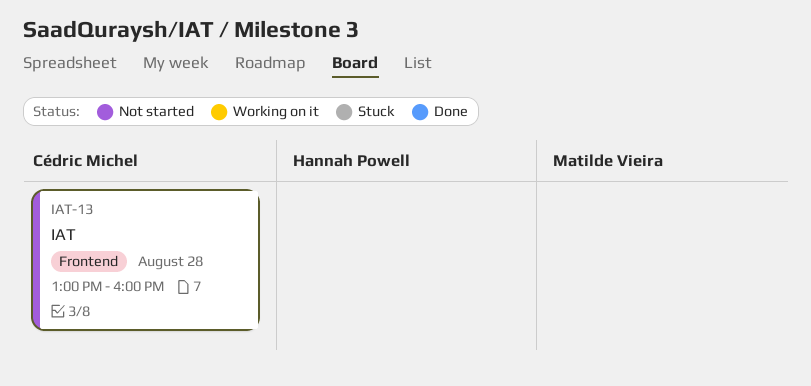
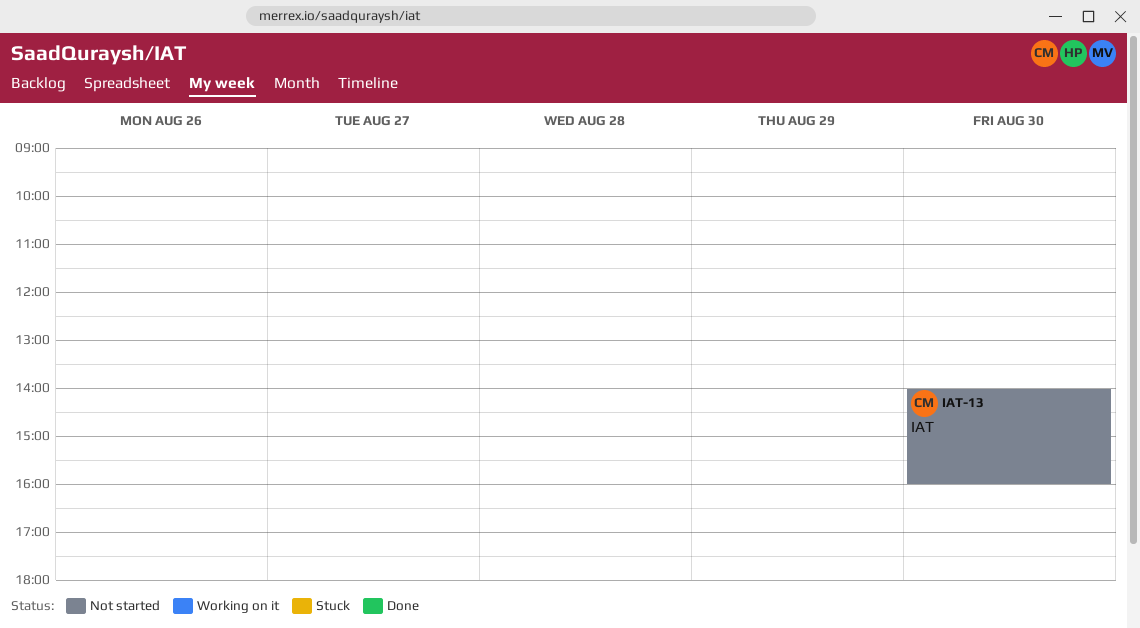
IAT-13, day: Aug 28 -> Aug 30
IAT-13, begins: 13:00 -> 14:00

